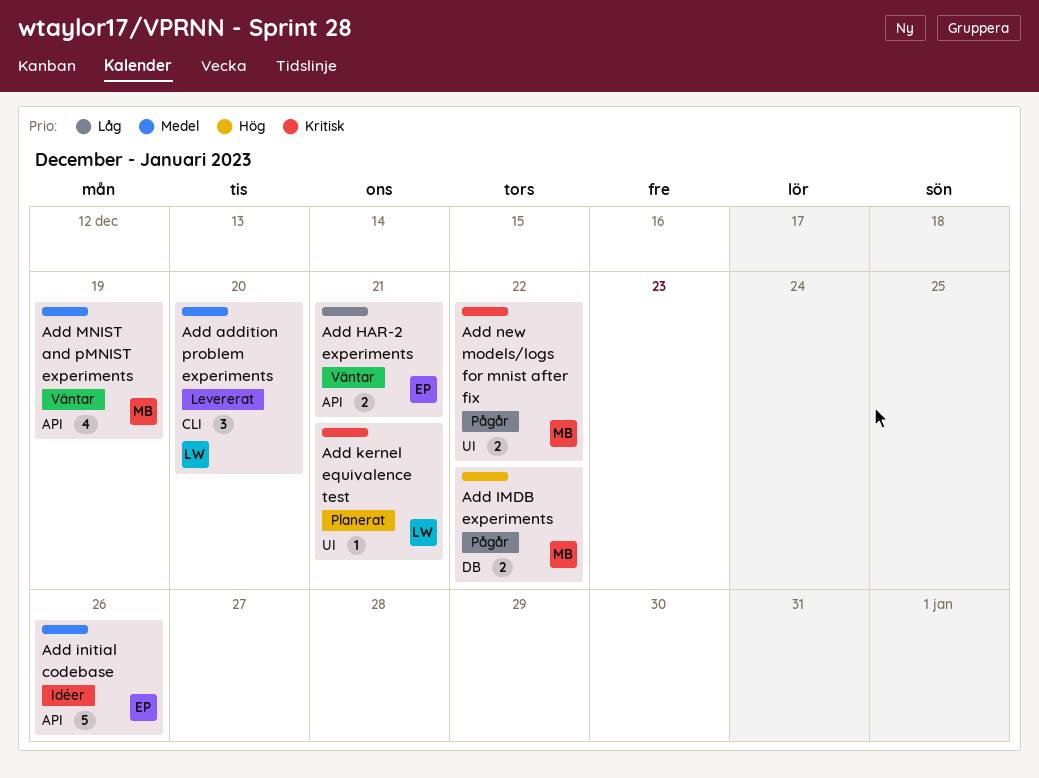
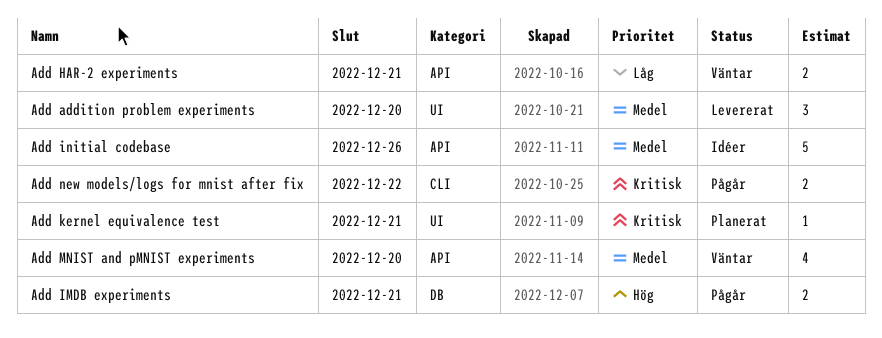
Add addition problem experiments, label: CLI -> UI
Add IMDB experiments, due: Dec 22 -> Dec 21
Add MNIST and pMNIST experiments, due: Dec 19 -> Dec 20
Add new models/logs for mnist after fix, label: UI -> CLI

